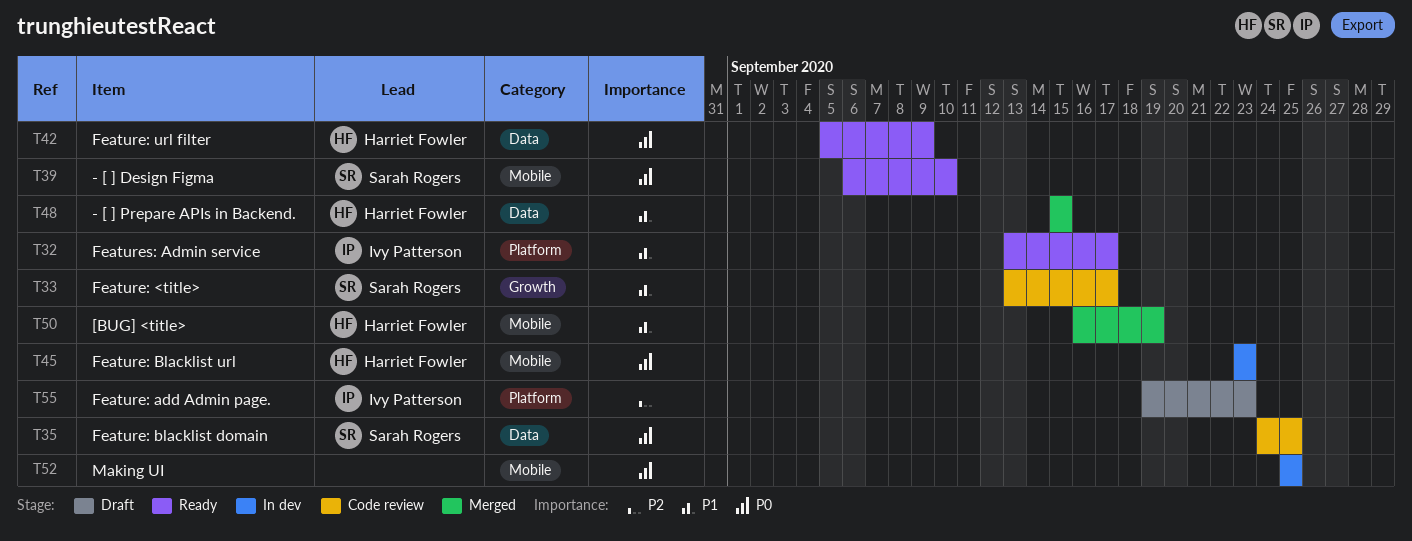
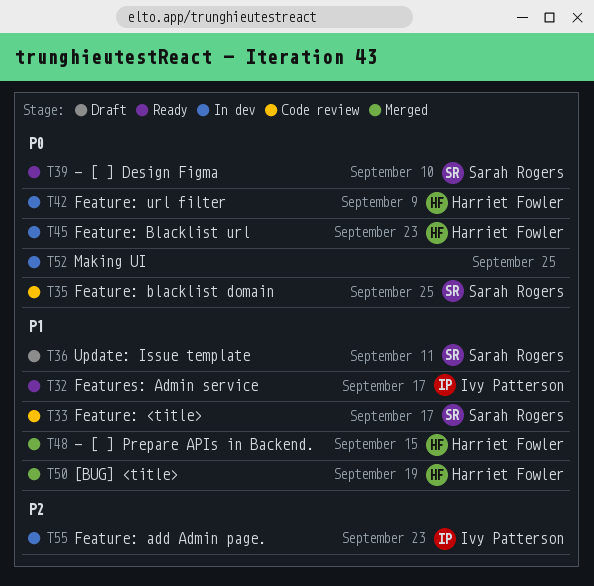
T36: none -> present
T42, status: Ready -> In dev
T55, status: Draft -> In dev

